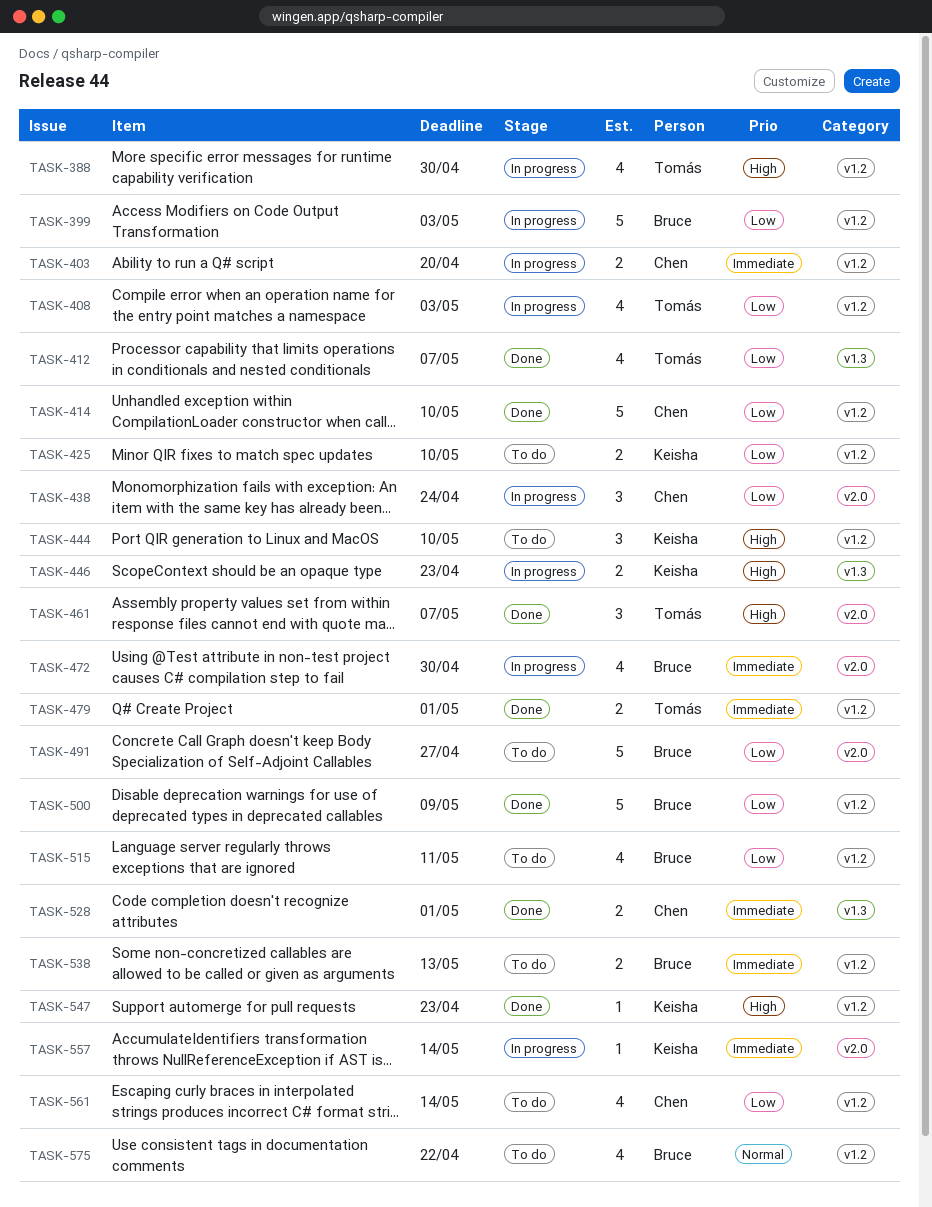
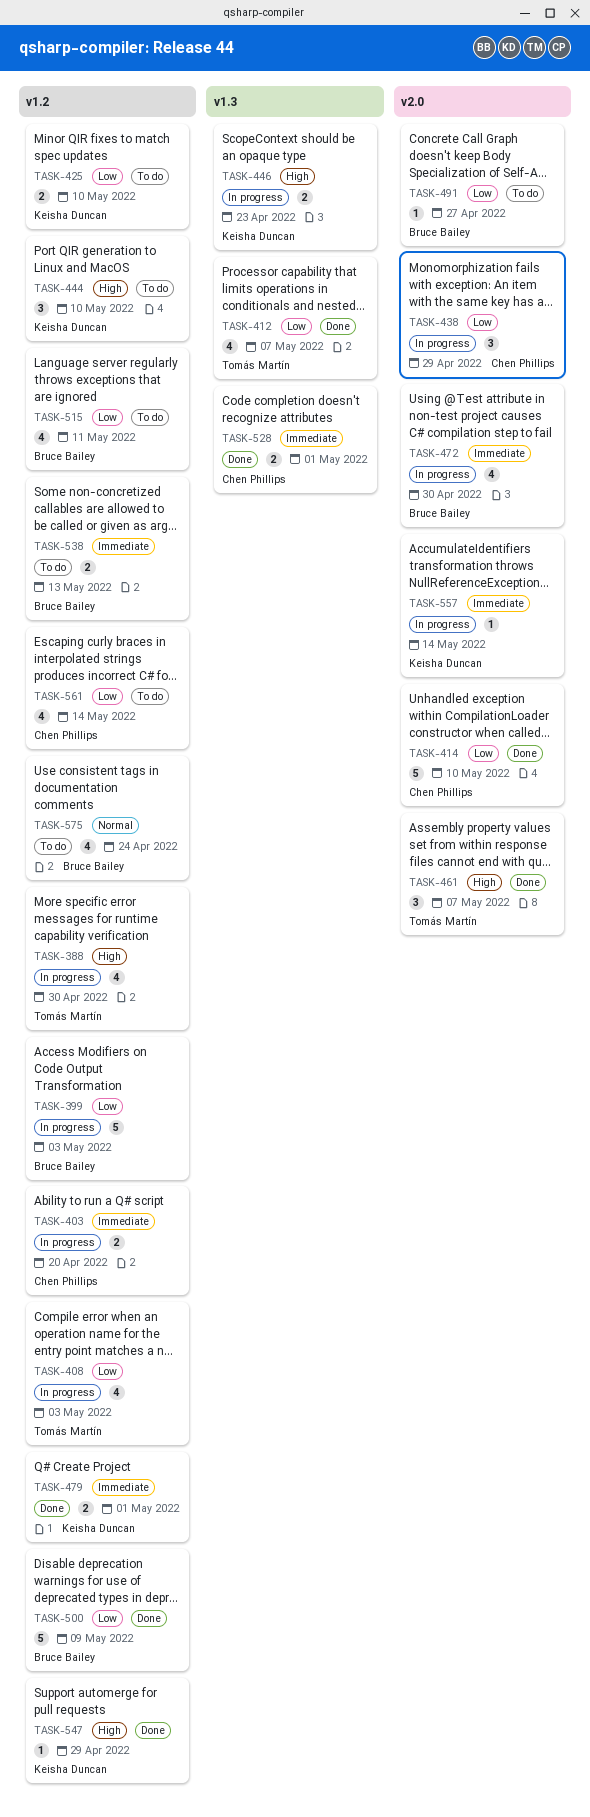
TASK-414, label: v1.2 -> v2.0
TASK-438, due: Apr 24 -> Apr 29
TASK-479, owner: Tomás Martín -> Keisha Duncan
TASK-491, estimate: 5 -> 1
TASK-547, due: Apr 23 -> Apr 29
TASK-575, due: Apr 22 -> Apr 24

